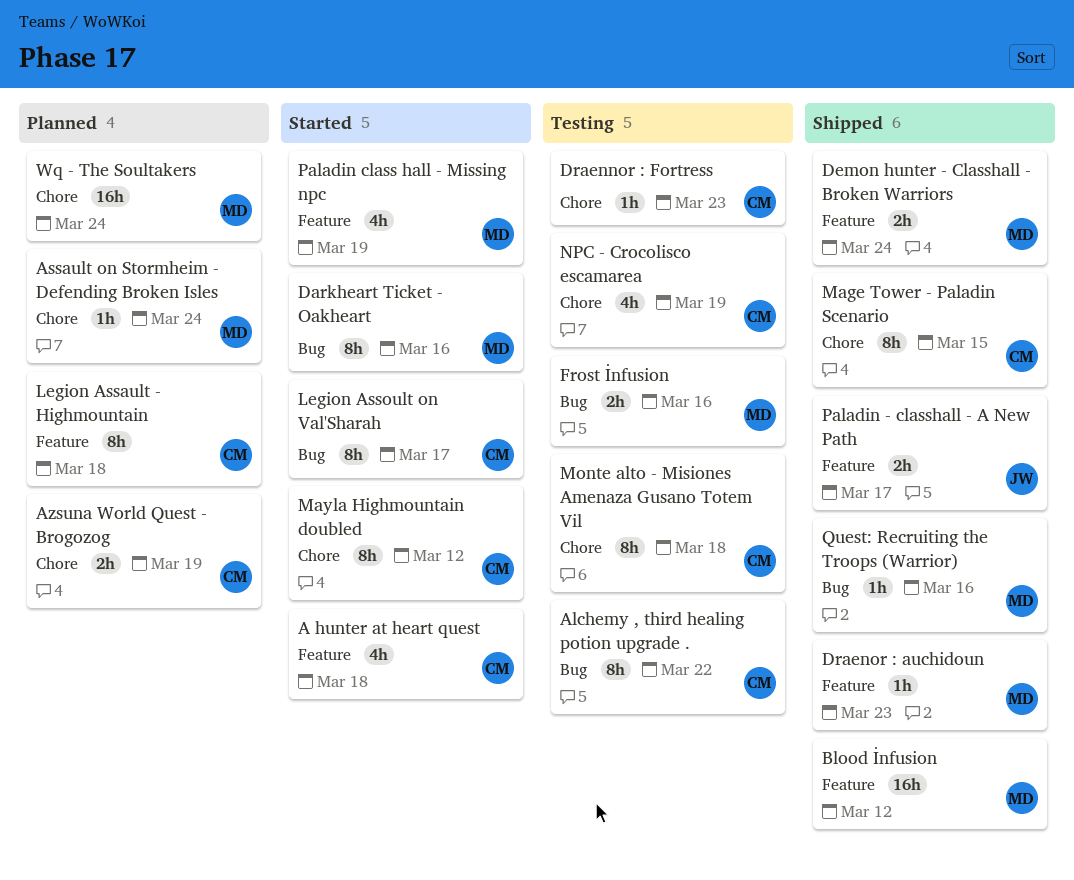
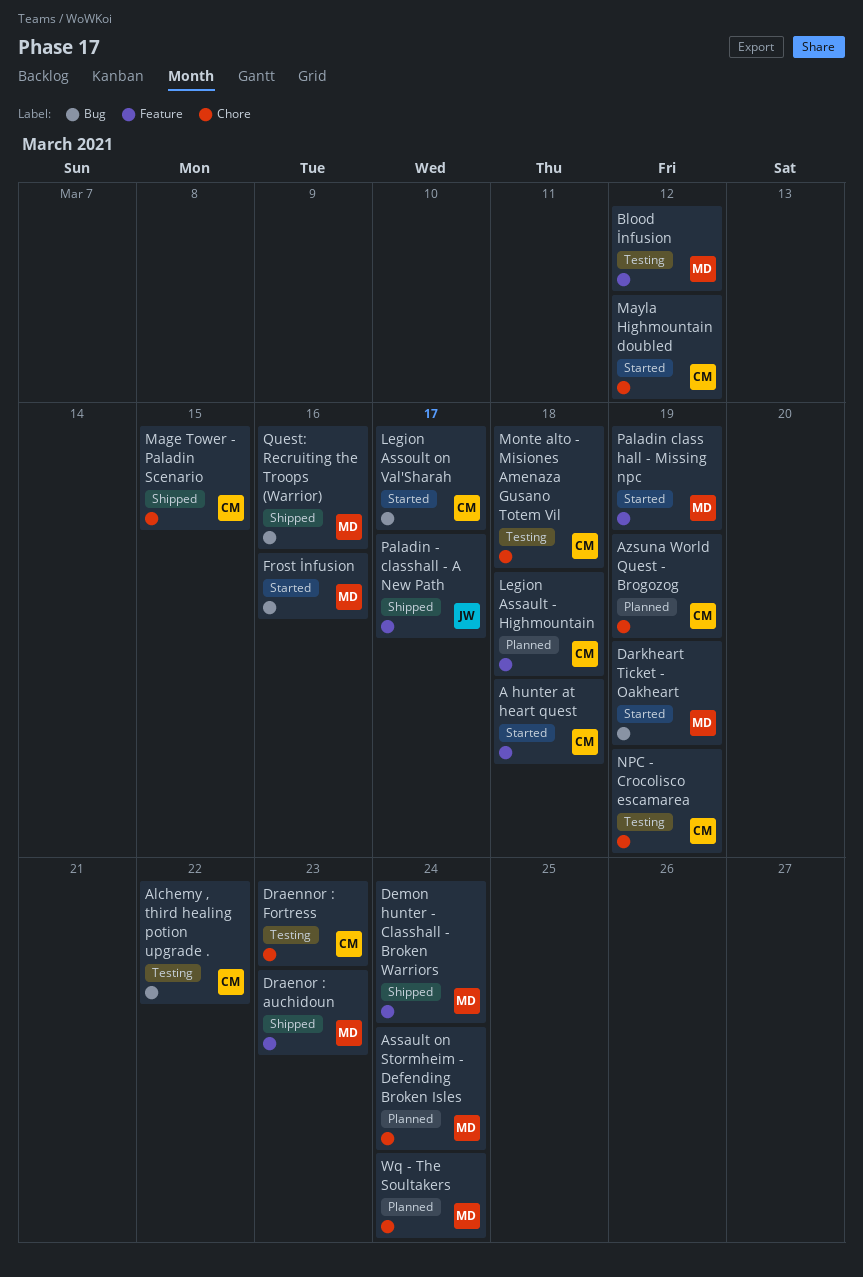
Blood İnfusion, status: Shipped -> Testing
Darkheart Ticket - Oakheart, due: Mar 16 -> Mar 19
Frost İnfusion, status: Testing -> Started

